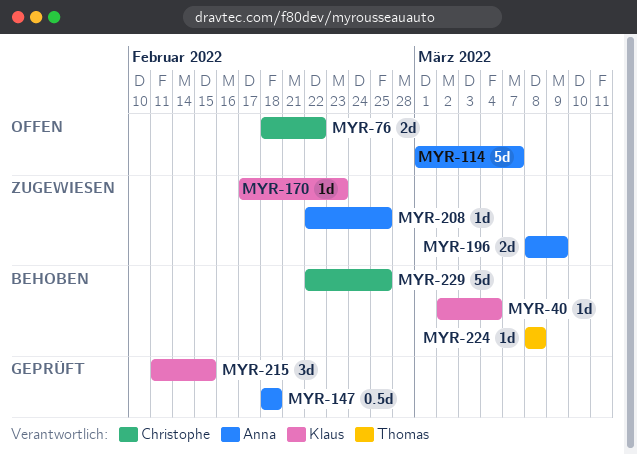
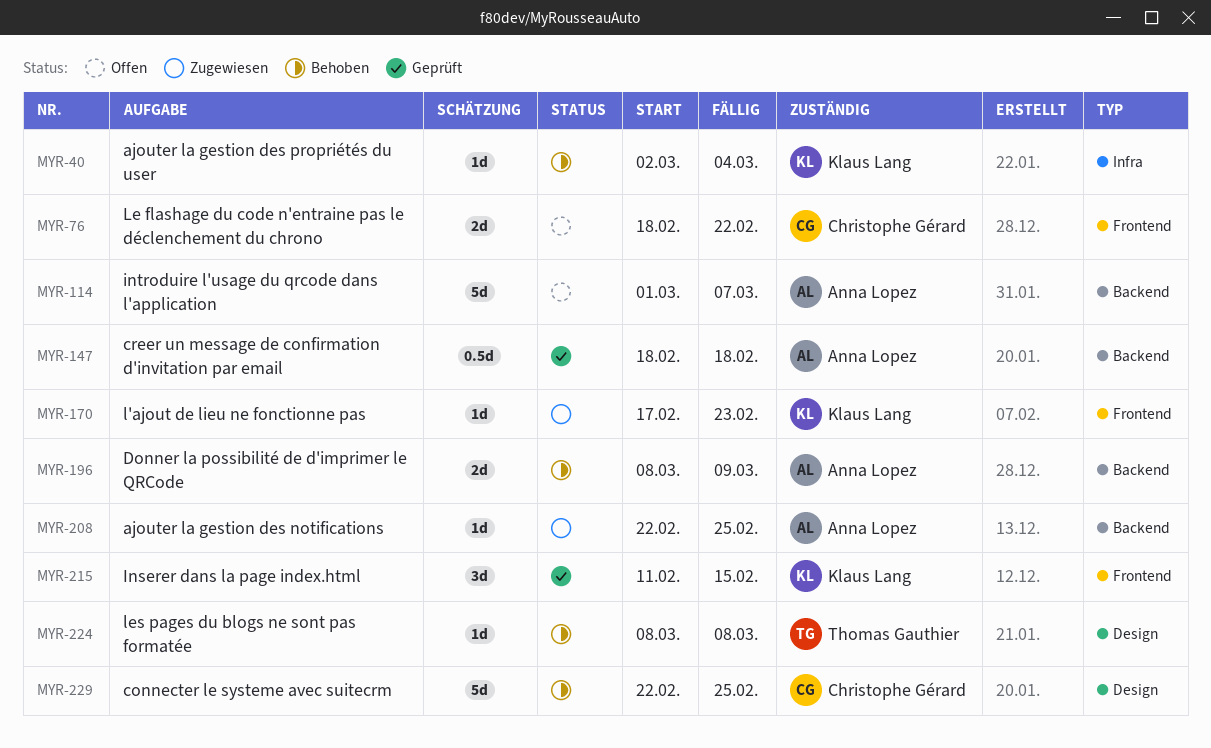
MYR-196, status: Zugewiesen -> Behoben

